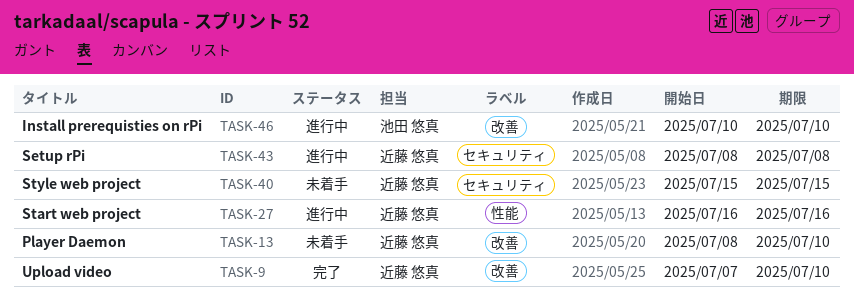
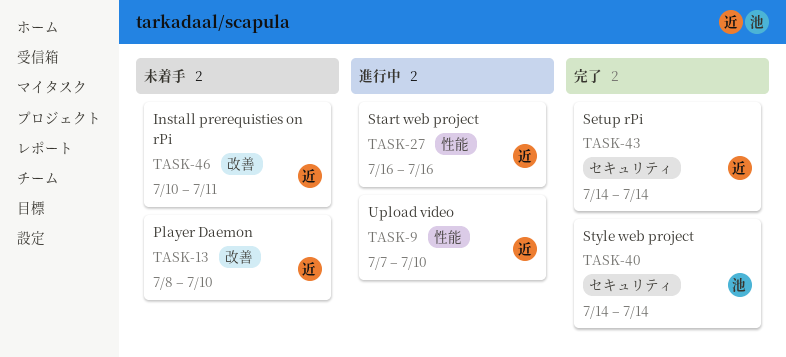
TASK-9, status: 完了 -> 進行中
TASK-9, label: 改善 -> 性能
TASK-40, status: 未着手 -> 完了
TASK-40, owner: 近藤 悠真 -> 池田 悠真
TASK-40, start: Jul 15 -> Jul 14
TASK-40, due: Jul 15 -> Jul 14
TASK-43, status: 進行中 -> 完了
TASK-43, start: Jul 8 -> Jul 14
TASK-43, due: Jul 8 -> Jul 14
TASK-46, status: 進行中 -> 未着手
TASK-46, owner: 池田 悠真 -> 近藤 悠真
TASK-46, due: Jul 10 -> Jul 11

